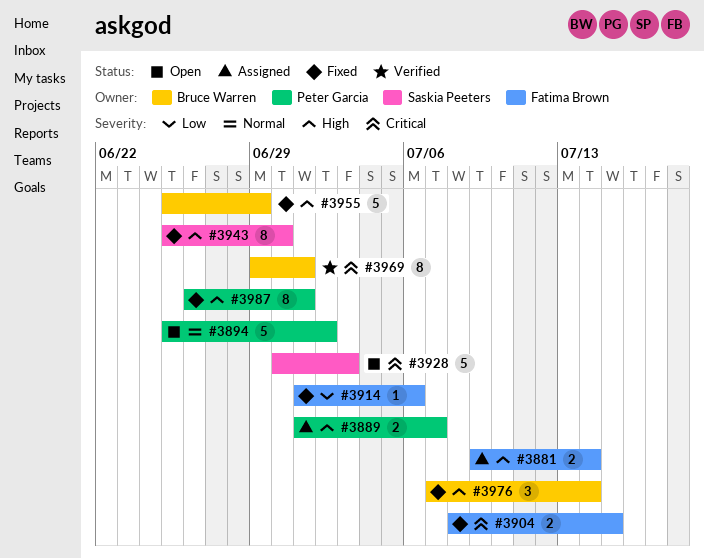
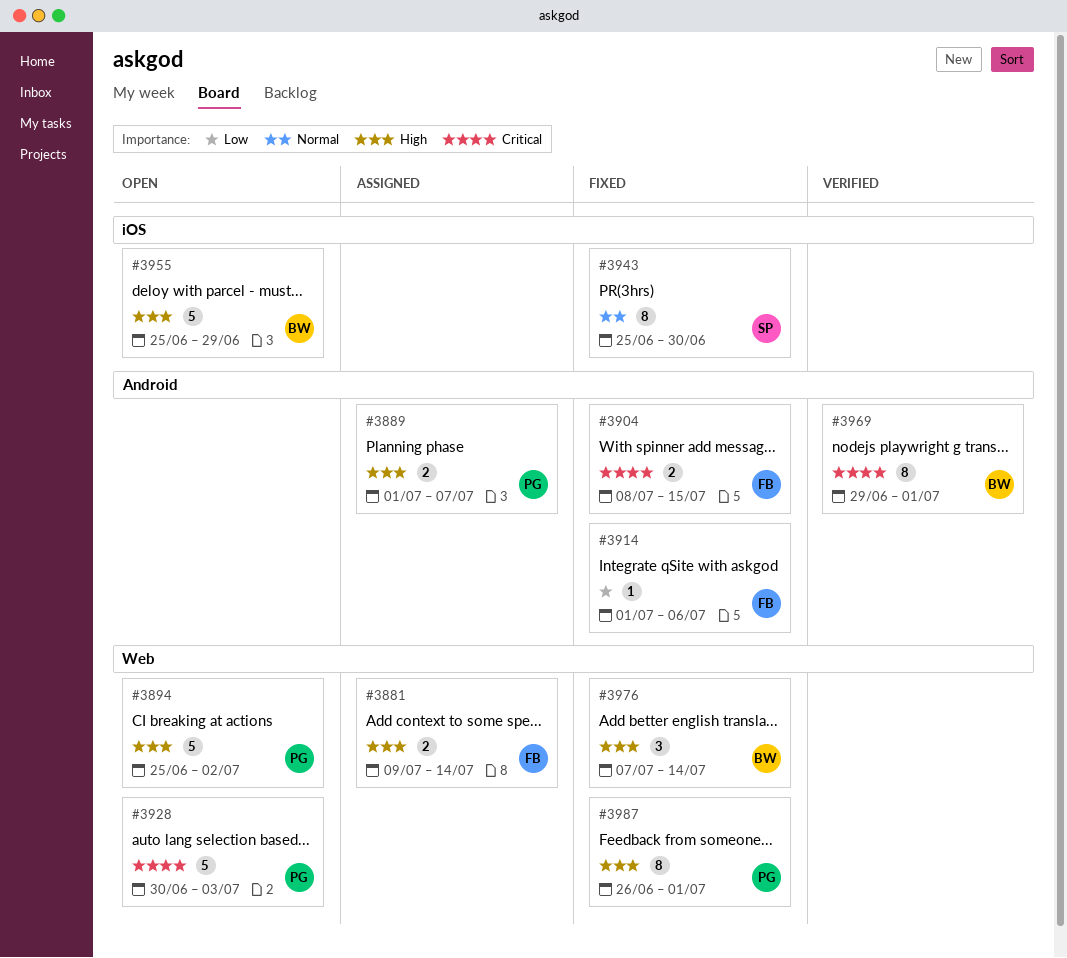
#3894, priority: Normal -> High
#3928, owner: Saskia Peeters -> Peter Garcia
#3943, priority: High -> Normal
#3955, status: Fixed -> Open

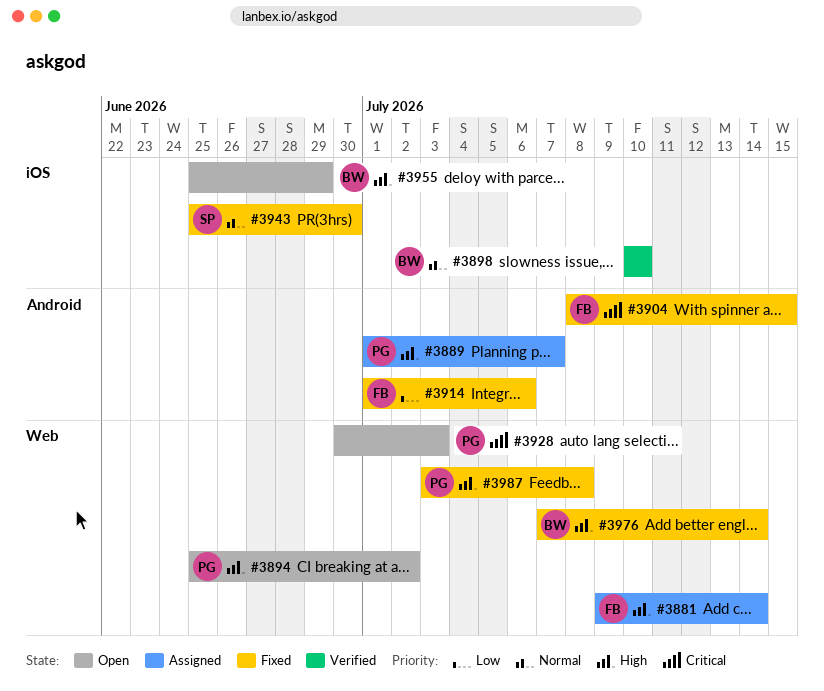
#3898: none -> present
#3969: present -> none
#3987, start: Jun 26 -> Jul 3
#3987, due: Jul 1 -> Jul 8

